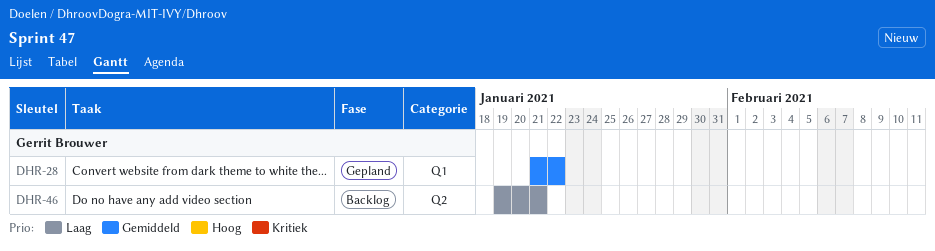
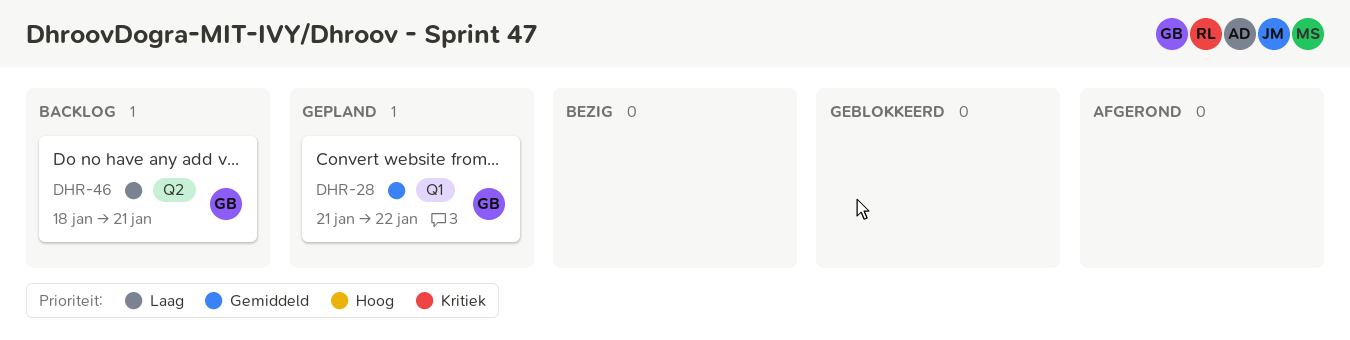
DHR-46, start: Jan 19 -> Jan 18

